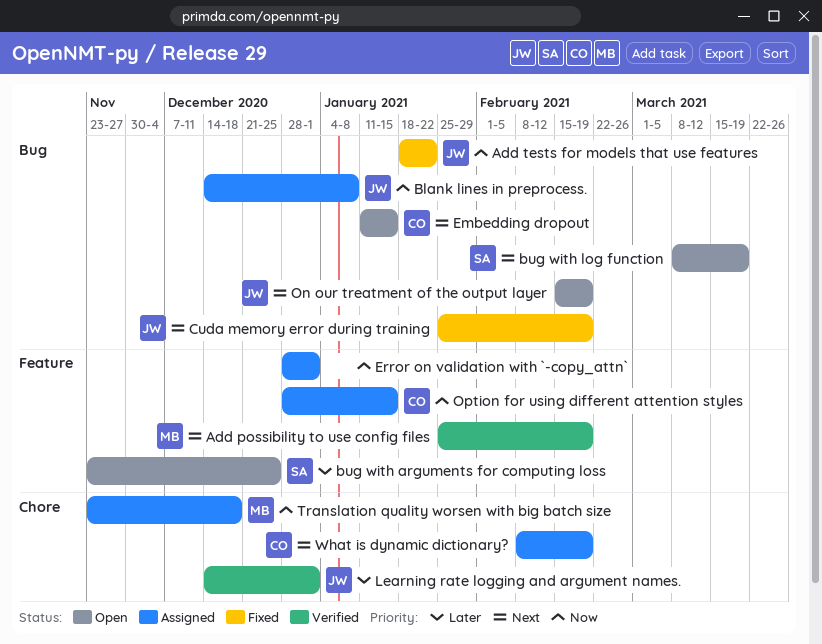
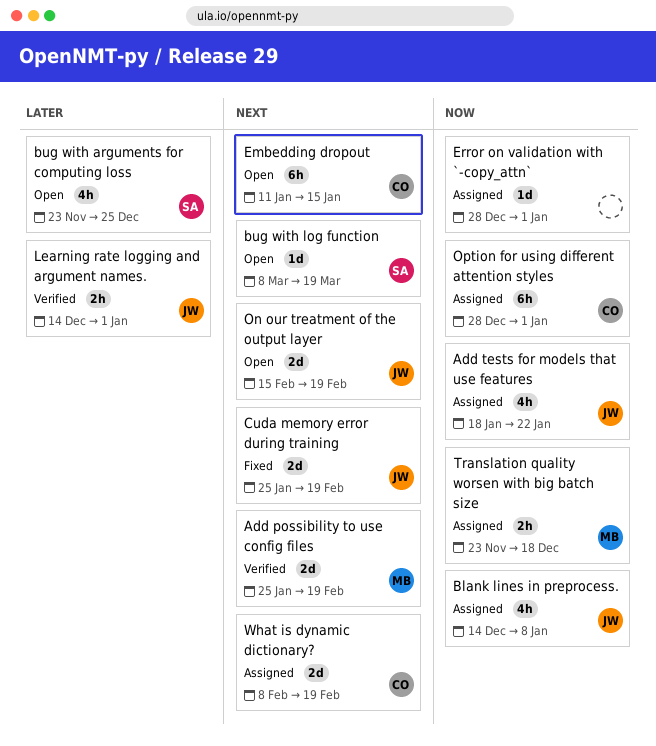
Add tests for models that use features, status: Fixed -> Assigned
Option for using different attention styles, due: Jan 15 -> Jan 1

